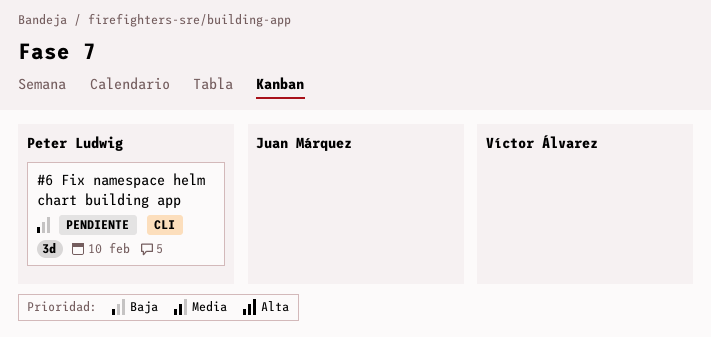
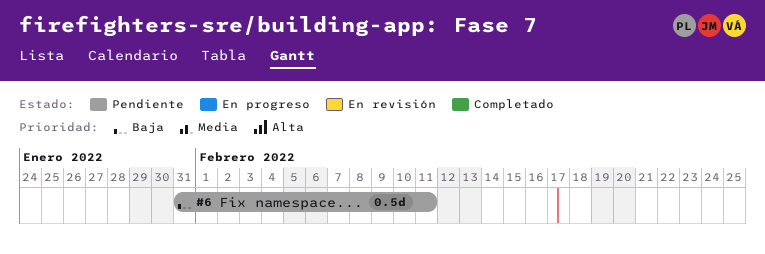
#6, estimate: 3d -> 0.5d
#6, due: Feb 10 -> Feb 11

